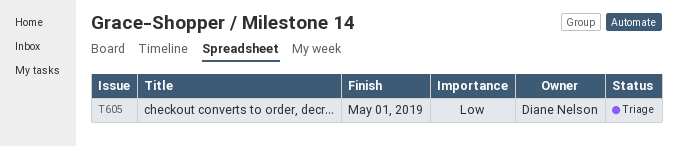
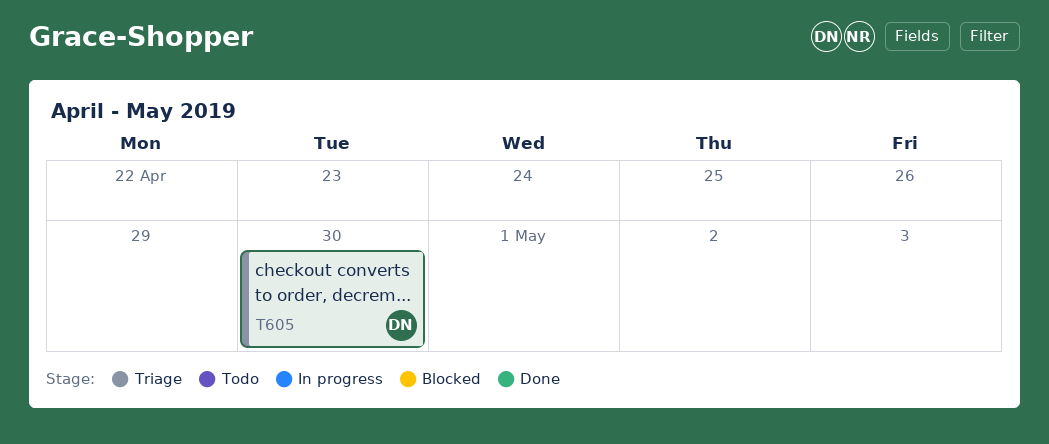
T605, due: May 1 -> Apr 30

